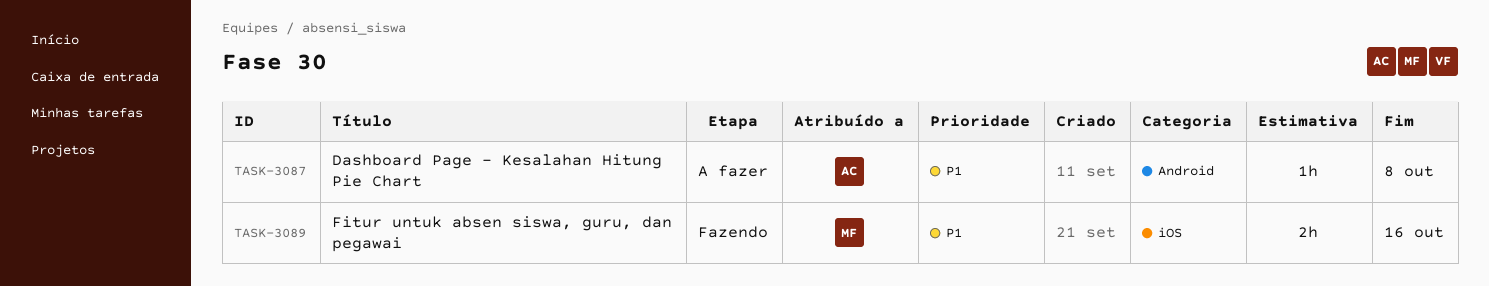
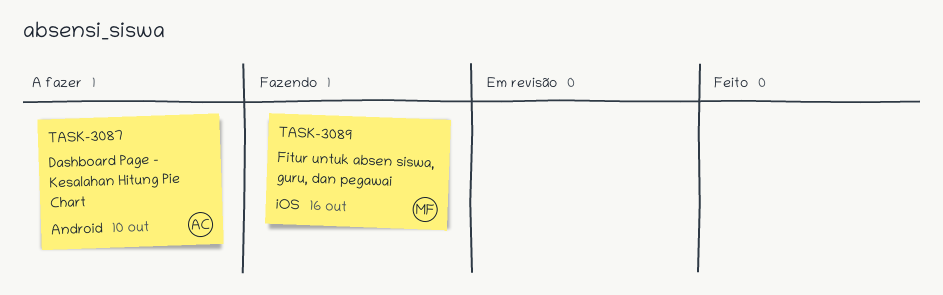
TASK-3087, due: Oct 8 -> Oct 10

